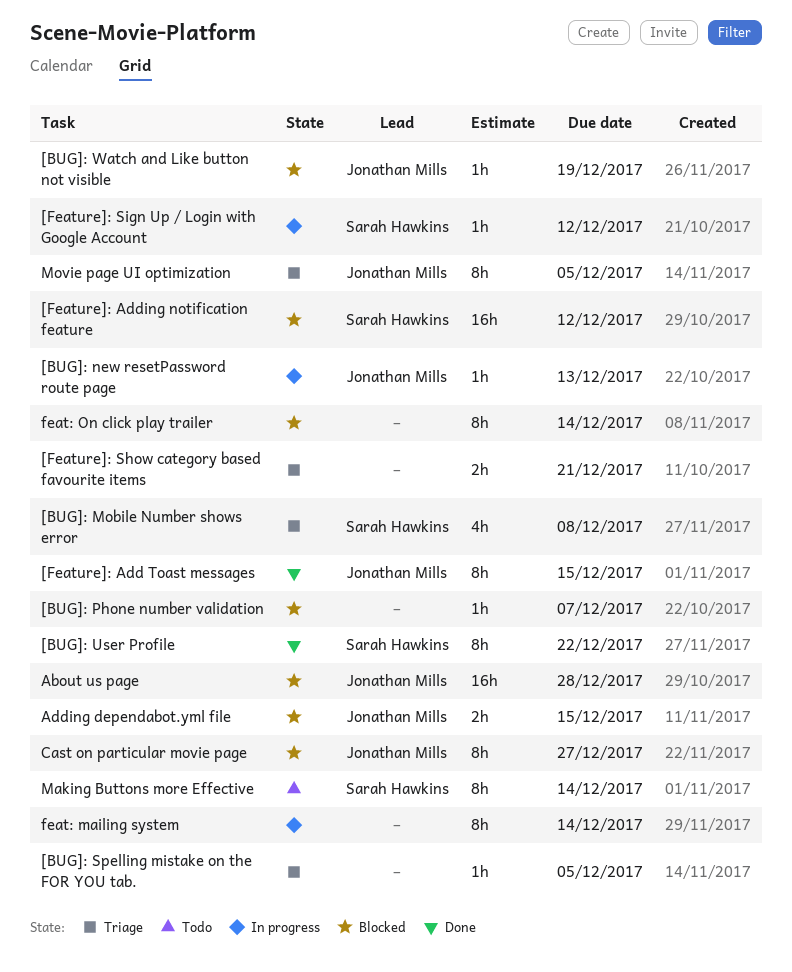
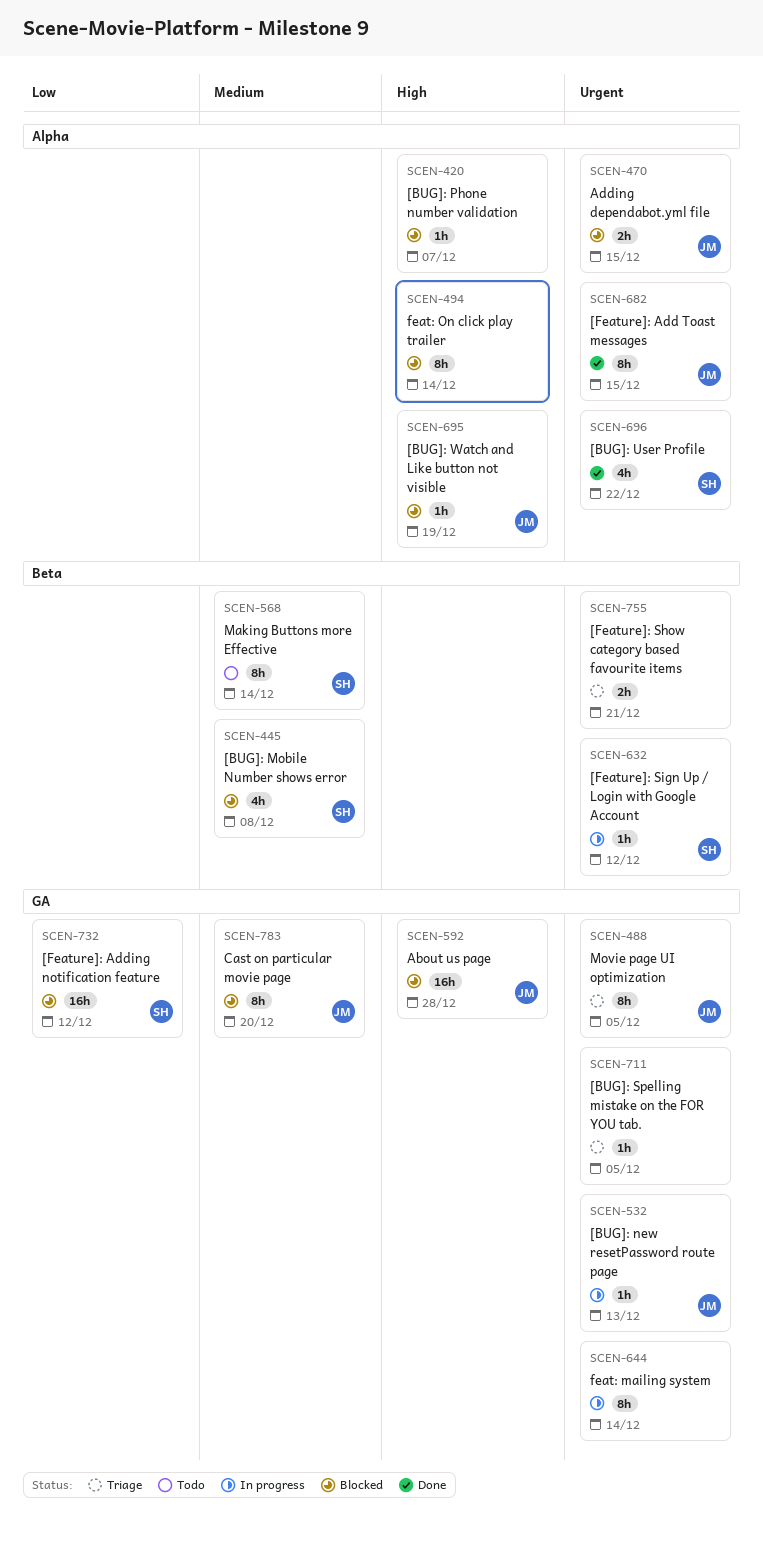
[BUG]: Mobile Number shows error, status: Triage -> Blocked
[BUG]: User Profile, estimate: 8h -> 4h
Cast on particular movie page, due: Dec 27 -> Dec 20

